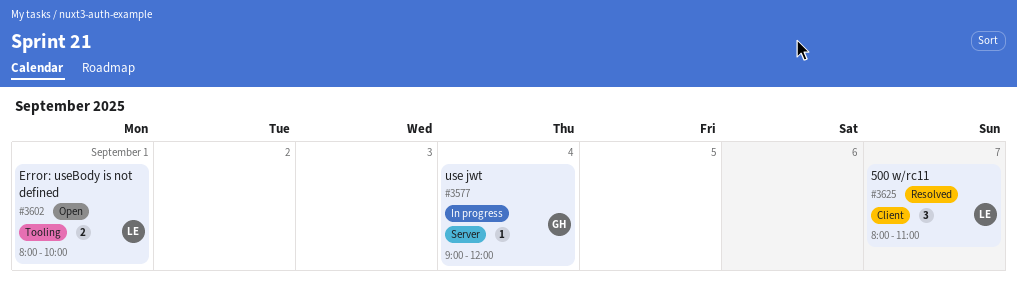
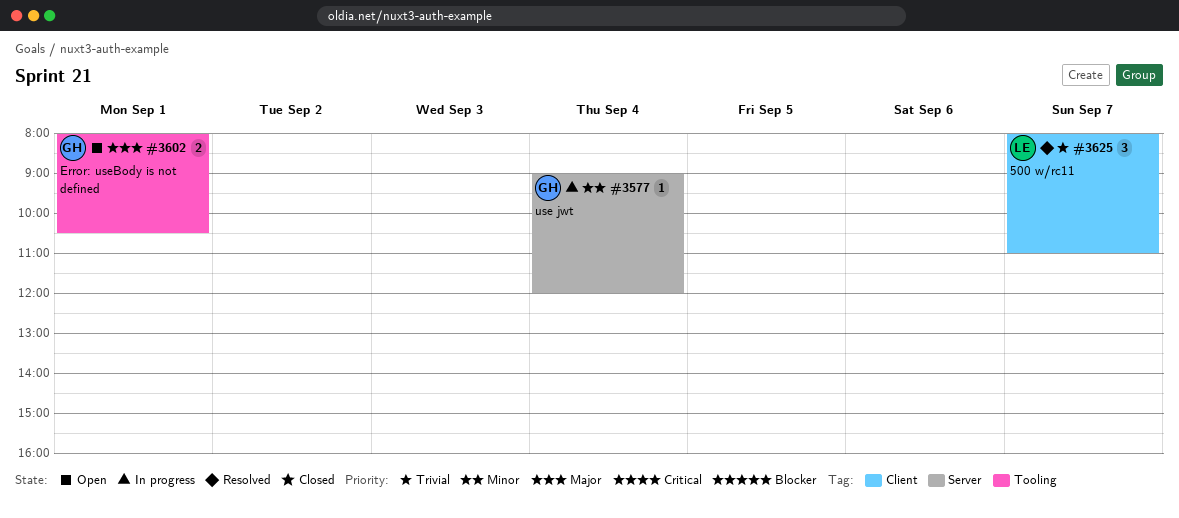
#3602, owner: LE -> GH
#3602, ends: 10:00 -> 10:30

